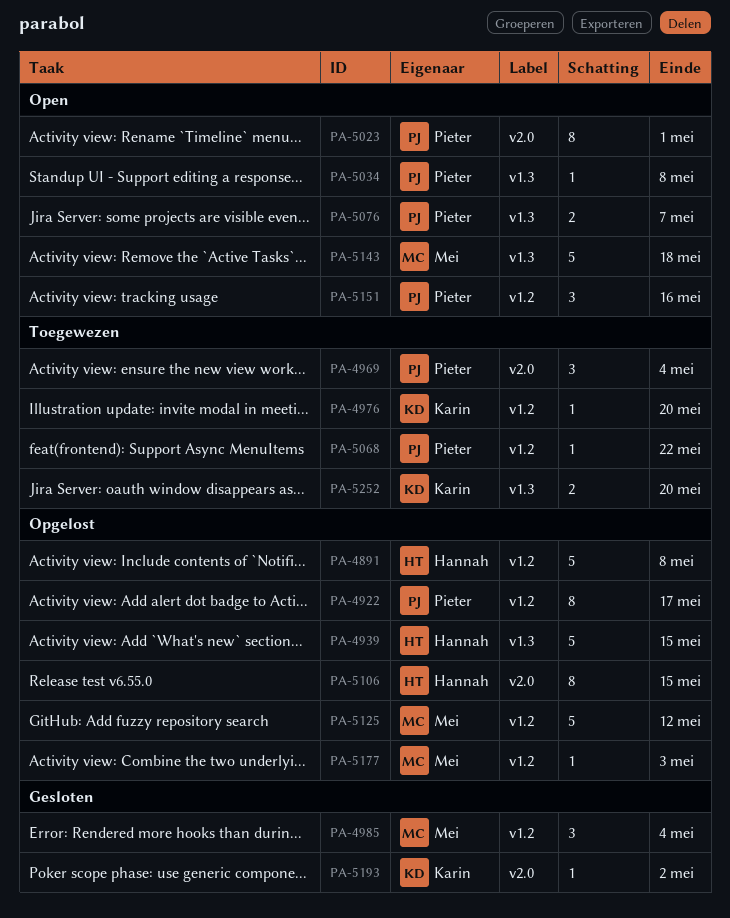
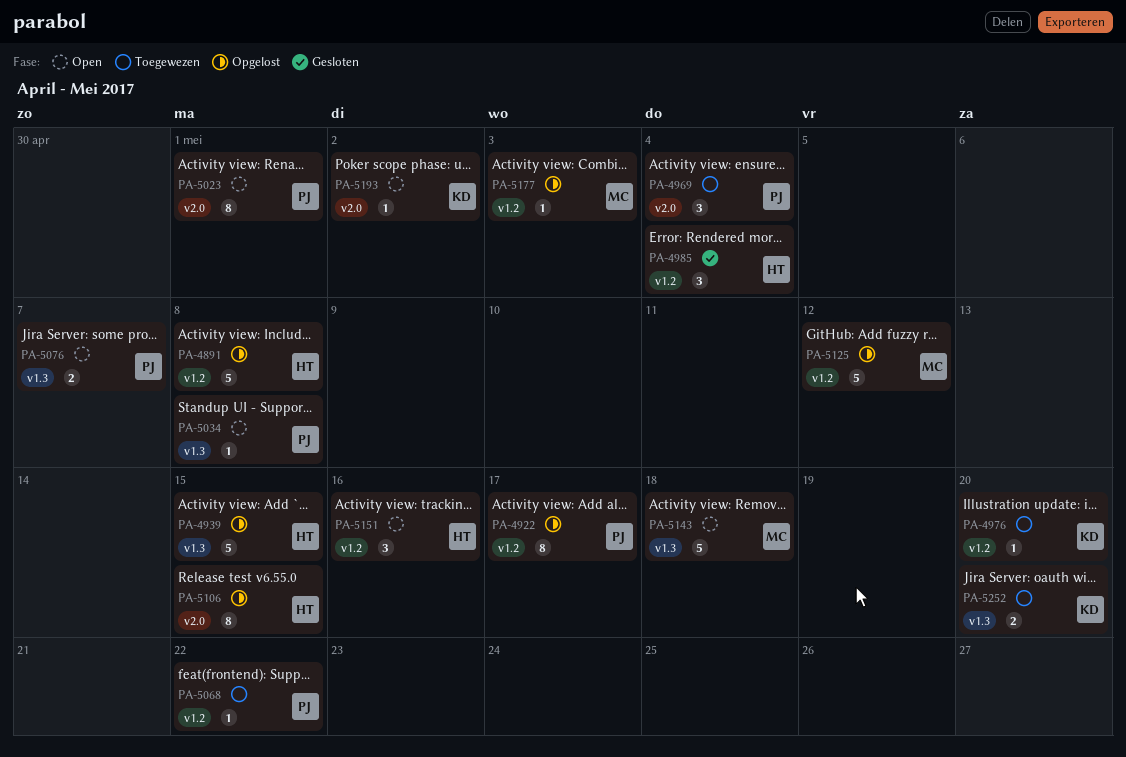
PA-4985, owner: Mei -> Hannah
PA-5151, owner: Pieter -> Hannah
PA-5193, status: Gesloten -> Open

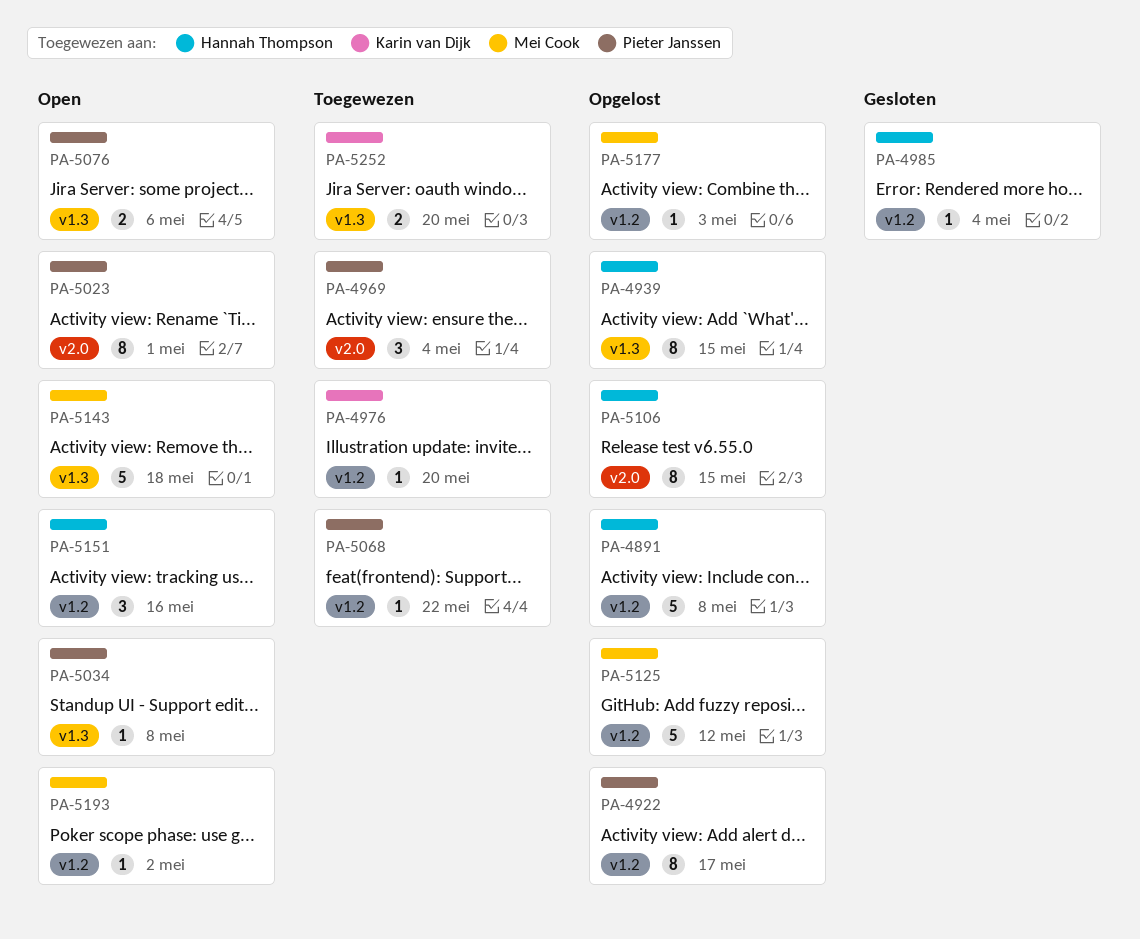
PA-4939, estimate: 5 -> 8
PA-4985, estimate: 3 -> 1
PA-5076, due: May 7 -> May 6
PA-5193, owner: Karin van Dijk -> Mei Cook
PA-5193, label: v2.0 -> v1.2

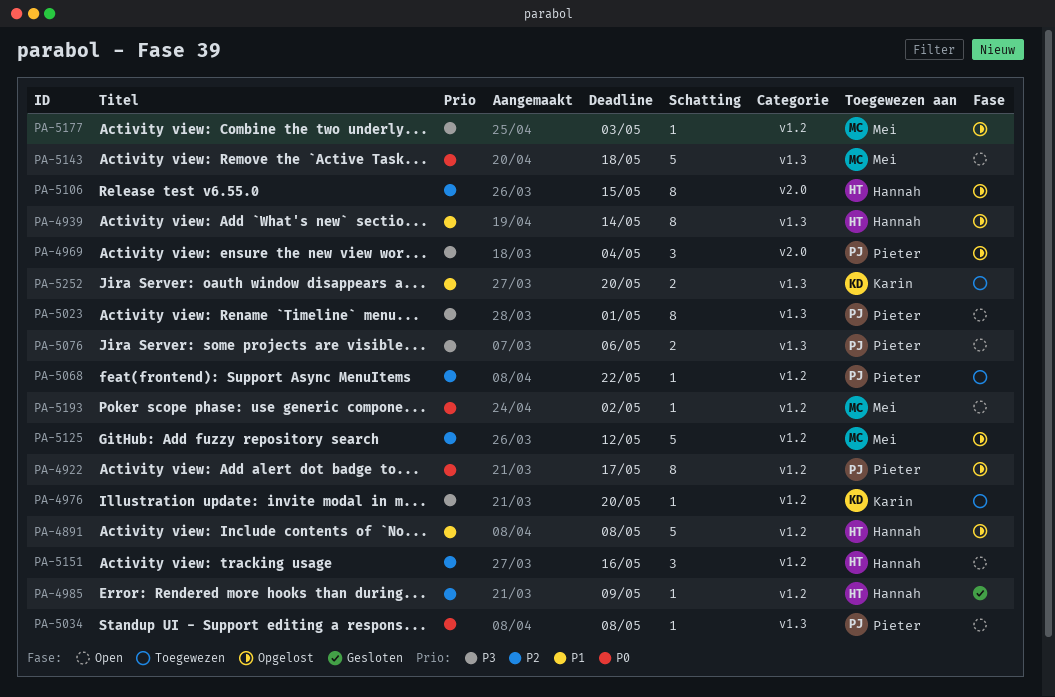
PA-4939, due: May 15 -> May 14
PA-4969, status: Toegewezen -> Opgelost
PA-4985, due: May 4 -> May 9
PA-5023, label: v2.0 -> v1.3

